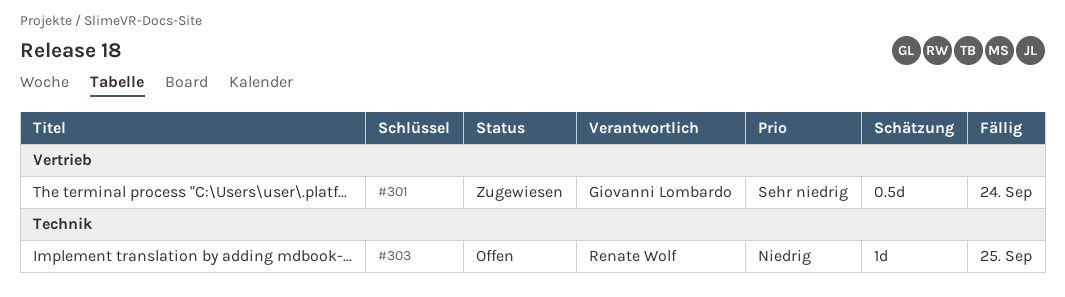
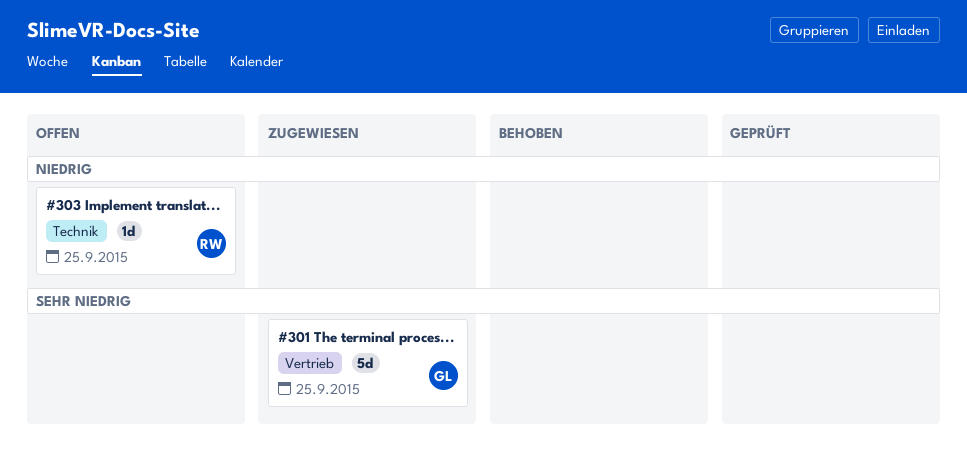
#301, estimate: 0.5d -> 5d
#301, due: Sep 24 -> Sep 25

